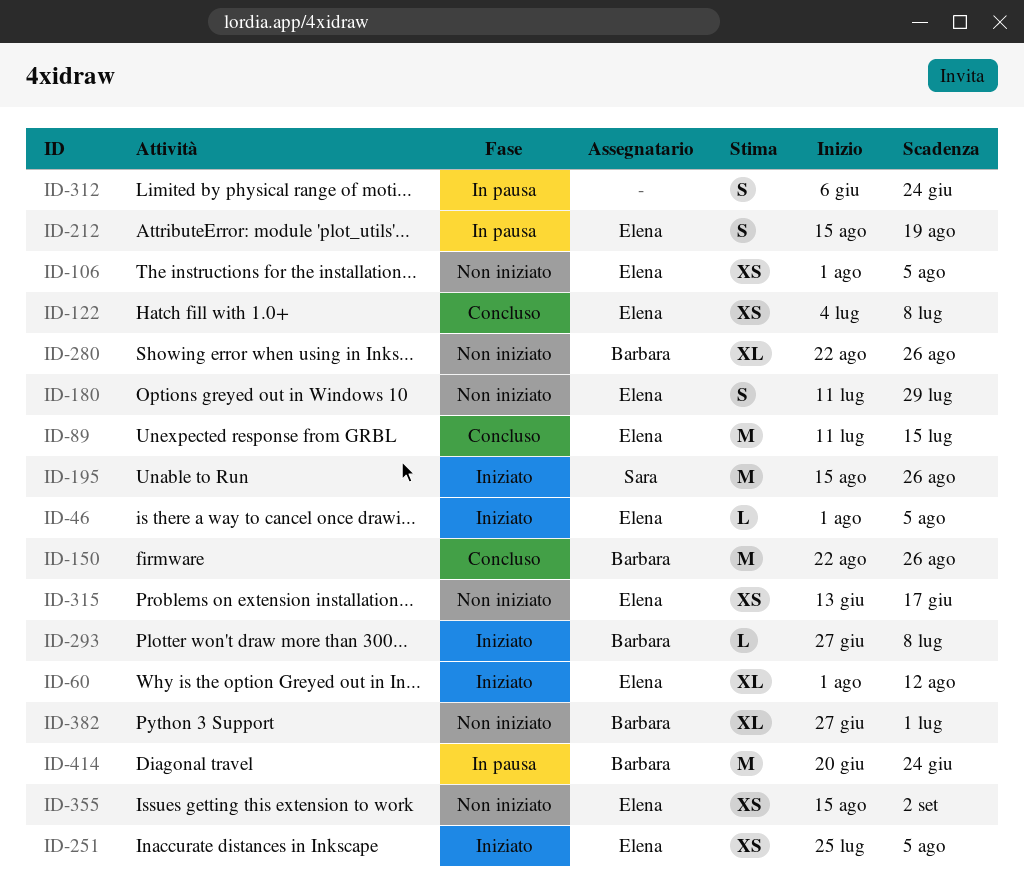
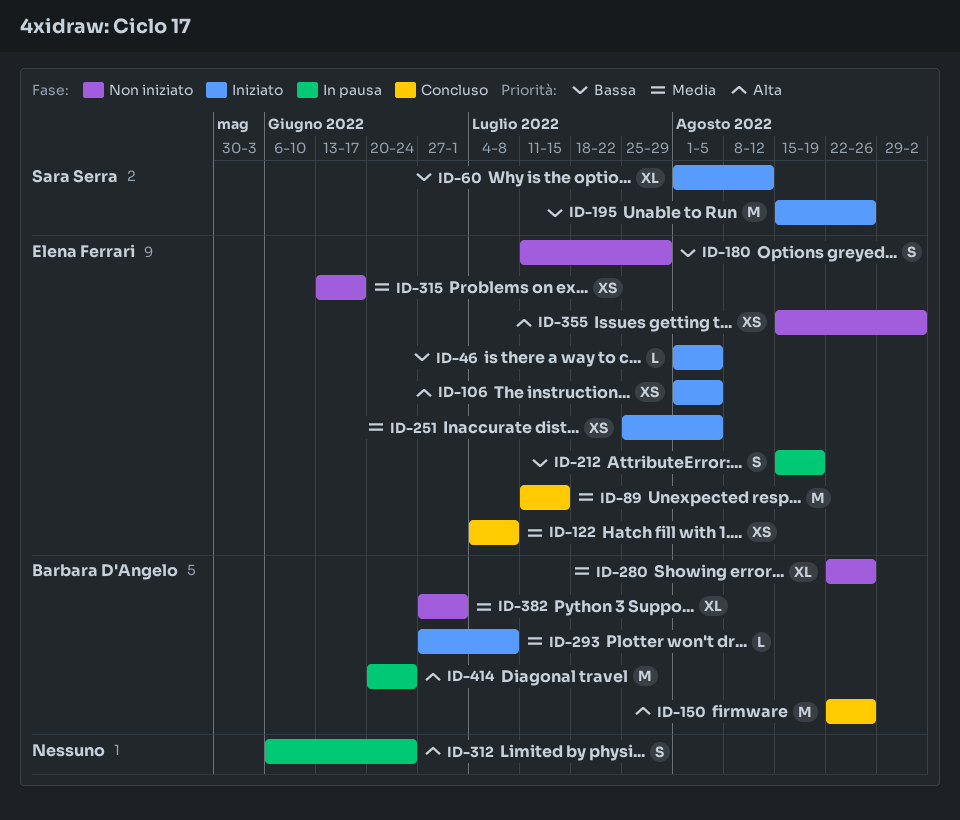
ID-60, owner: Elena Ferrari -> Sara Serra
ID-106, status: Non iniziato -> Iniziato

